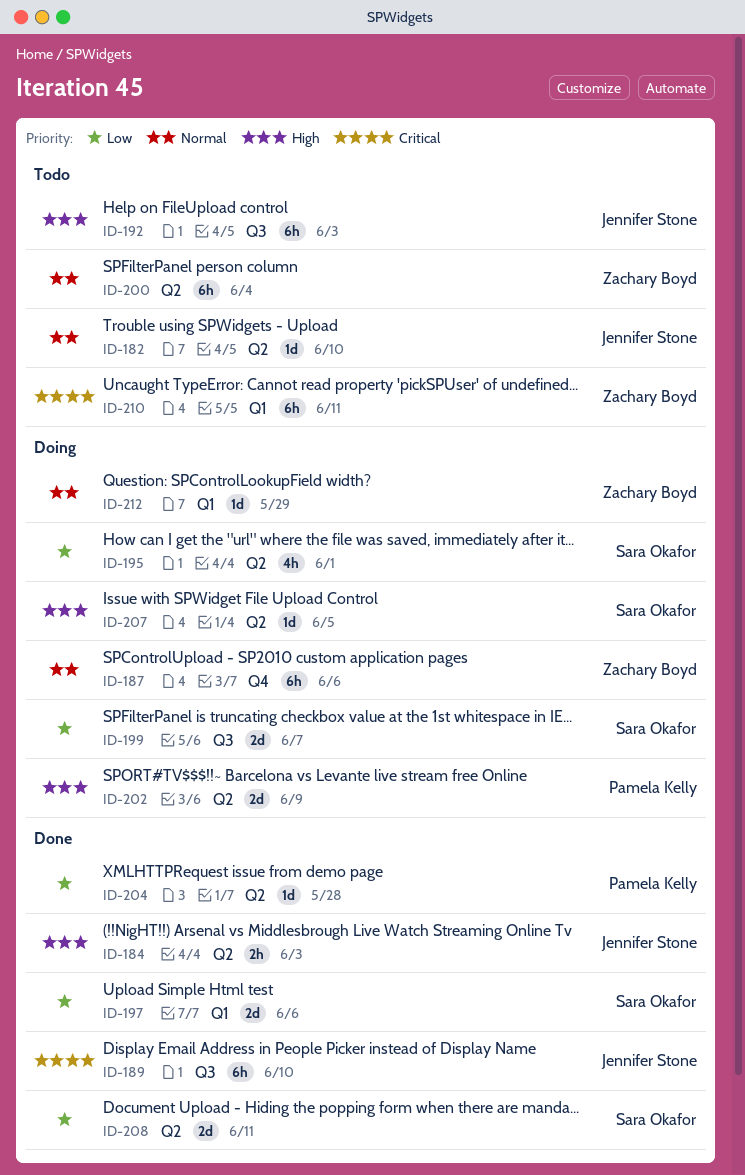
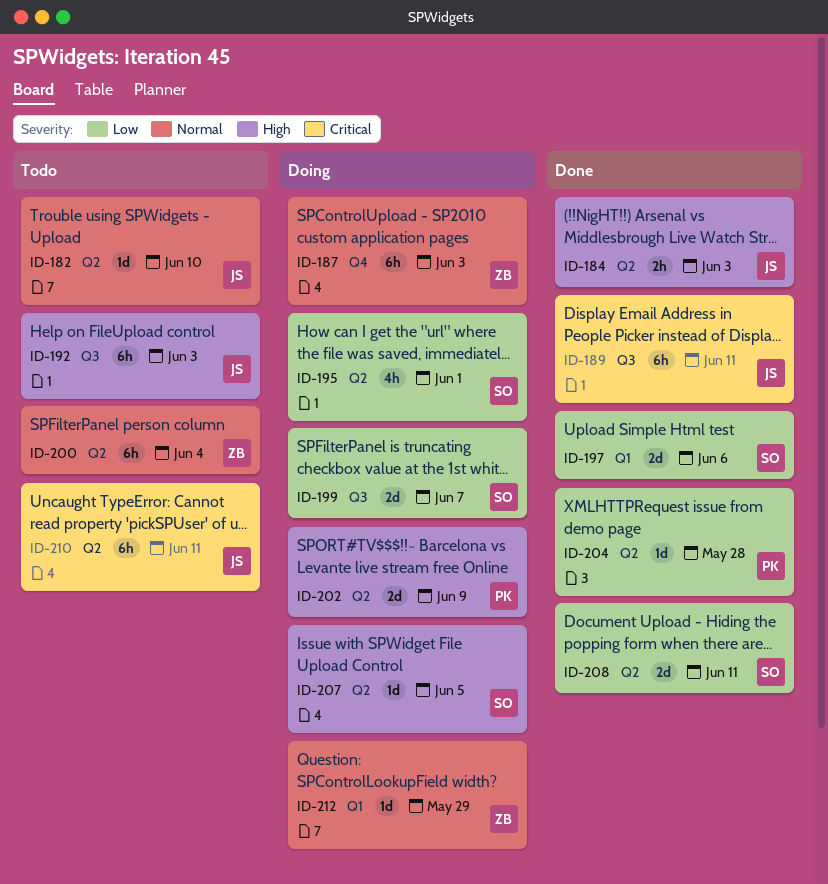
ID-187, due: Jun 6 -> Jun 3
ID-189, due: Jun 10 -> Jun 11
ID-210, owner: Zachary Boyd -> Jennifer Stone
ID-210, label: Q1 -> Q2

